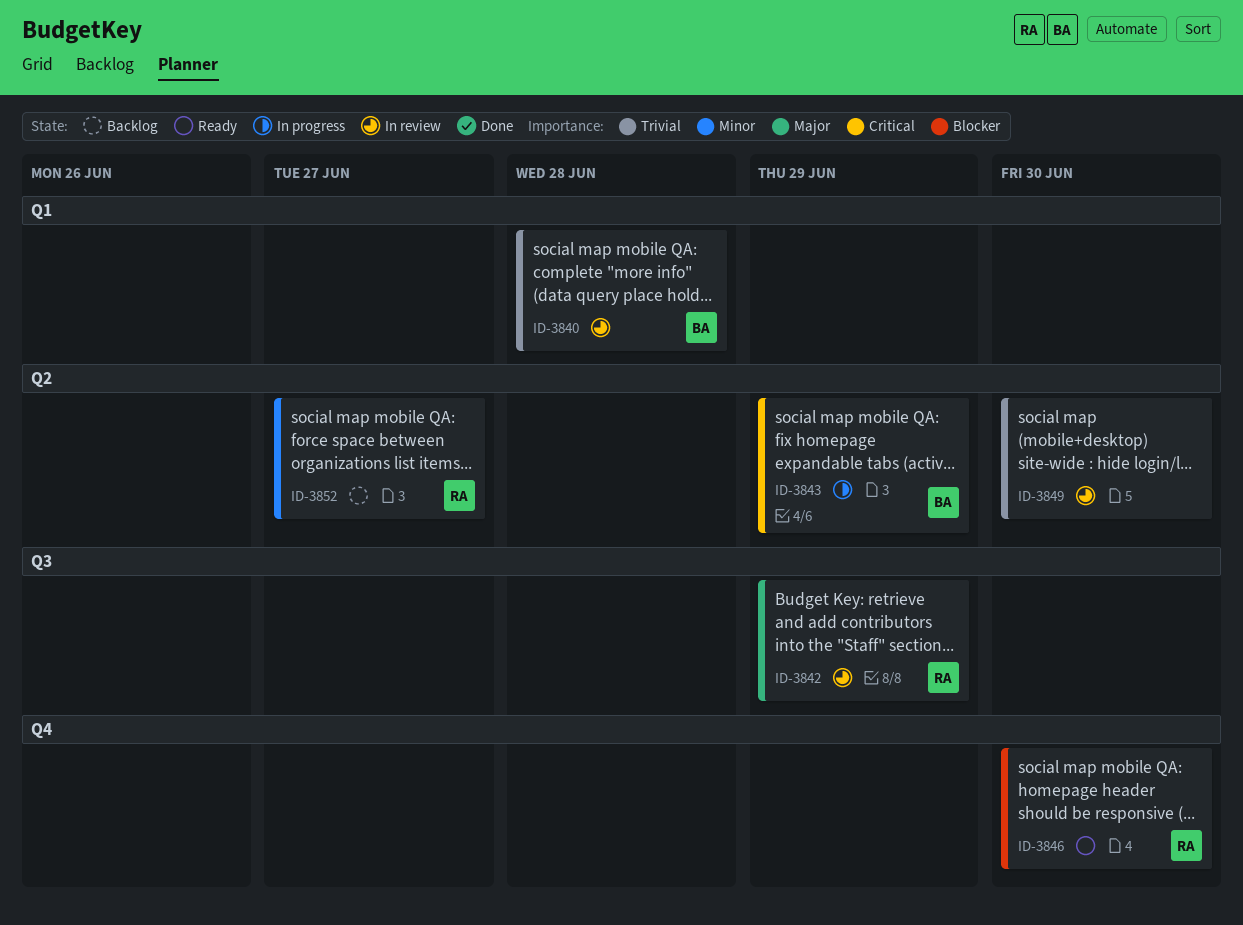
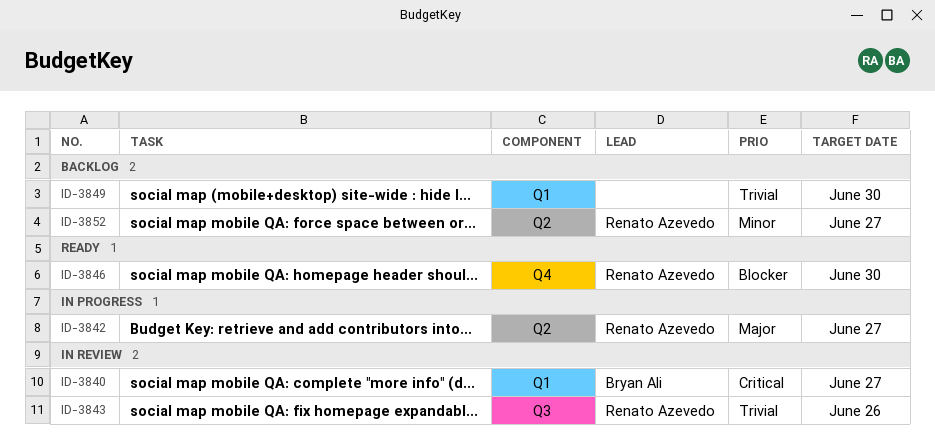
ID-3840, priority: Trivial -> Critical
ID-3840, due: Jun 28 -> Jun 27
ID-3842, status: In review -> In progress
ID-3842, label: Q3 -> Q2
ID-3842, due: Jun 29 -> Jun 27
ID-3843, status: In progress -> In review
ID-3843, owner: Bryan Ali -> Renato Azevedo
ID-3843, priority: Critical -> Trivial
ID-3843, label: Q2 -> Q3
ID-3843, due: Jun 29 -> Jun 26
ID-3849, status: In review -> Backlog
ID-3849, label: Q2 -> Q1

